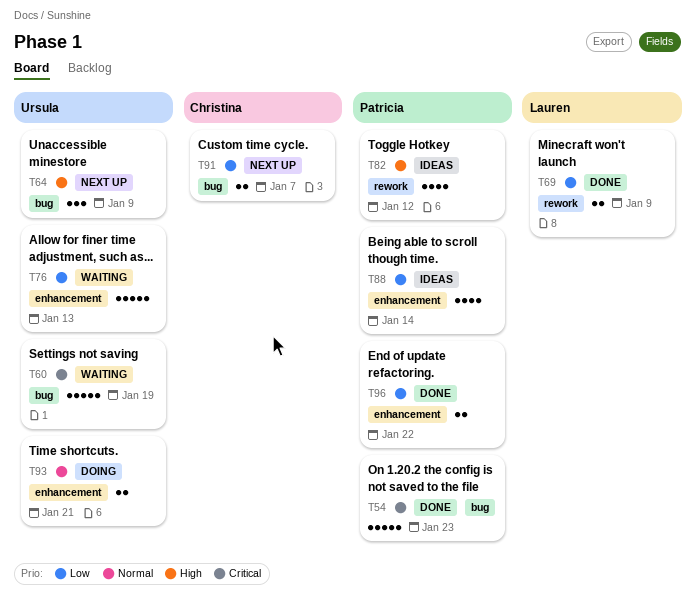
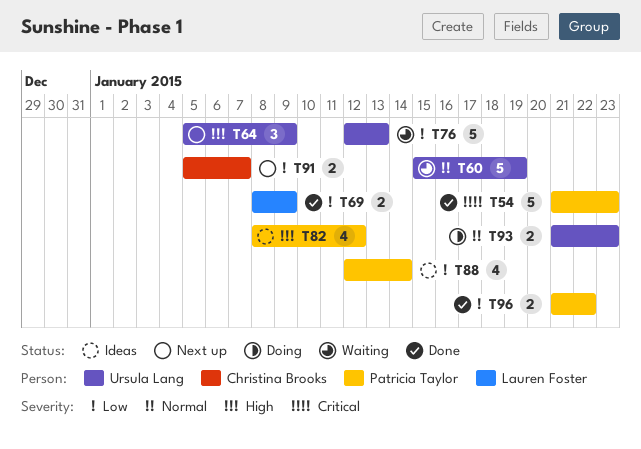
T60, priority: Critical -> Normal
T93, due: Jan 21 -> Jan 23

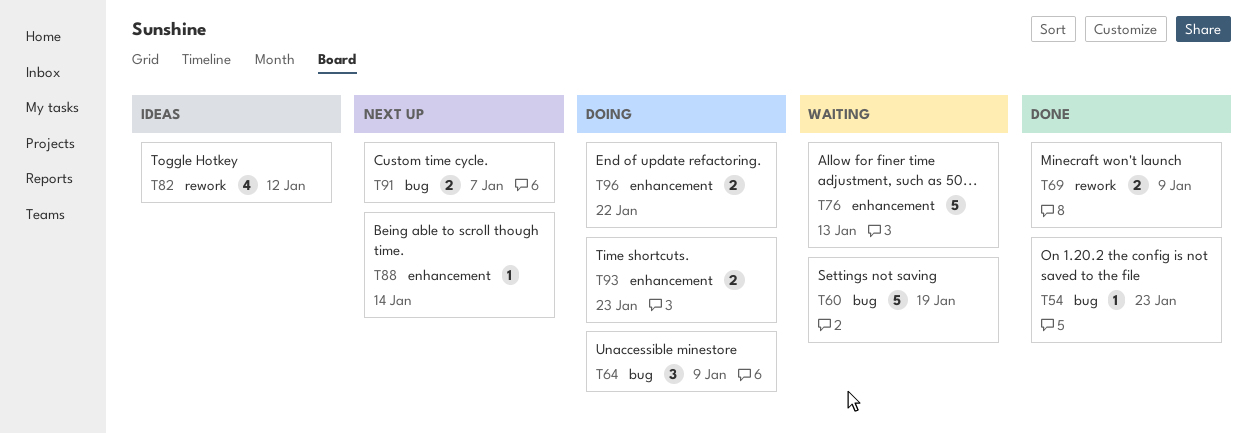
T54, estimate: 5 -> 1
T64, status: Next up -> Doing
T88, status: Ideas -> Next up
T88, estimate: 4 -> 1
T96, status: Done -> Doing

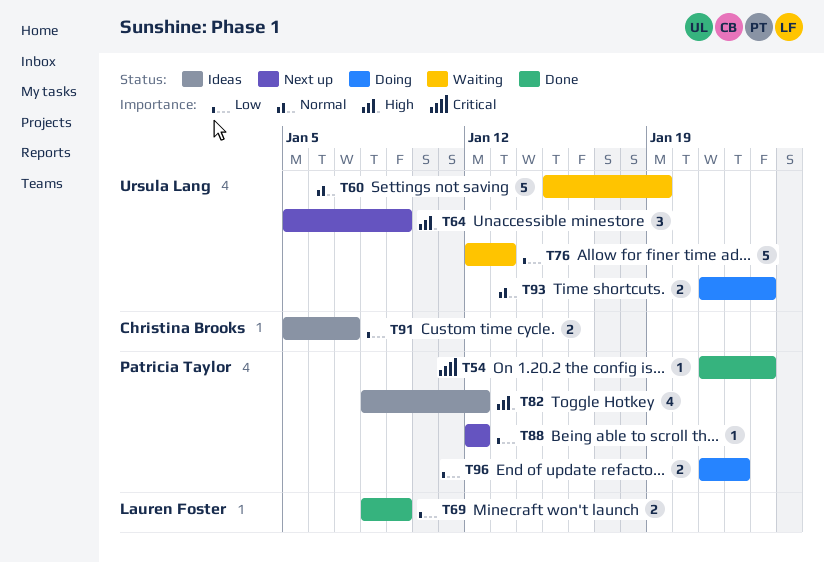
T64, status: Doing -> Next up
T88, due: Jan 14 -> Jan 12
T91, status: Next up -> Ideas

